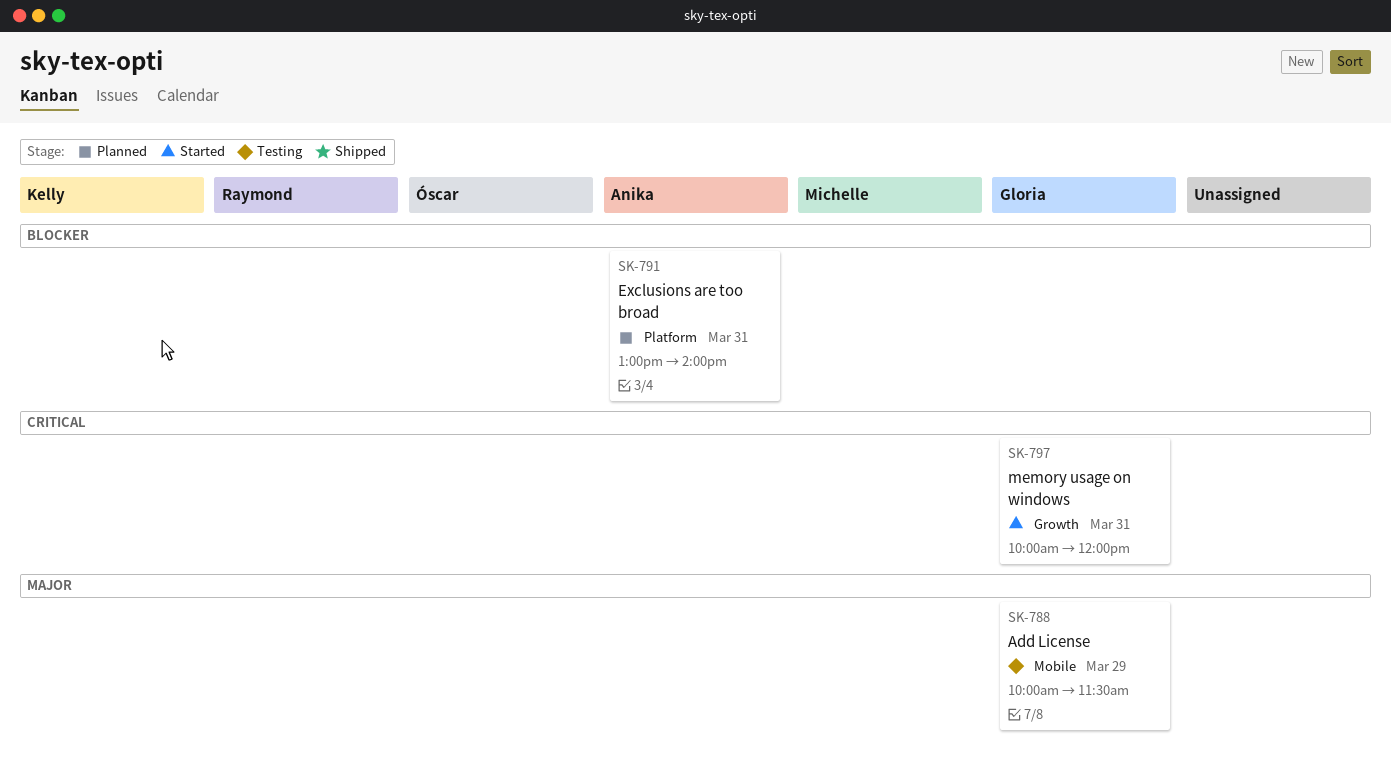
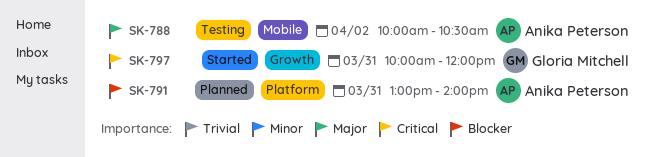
SK-788, owner: Gloria Mitchell -> Anika Peterson
SK-788, day: Mar 29 -> Apr 2
SK-788, ends: 11:30 -> 10:30

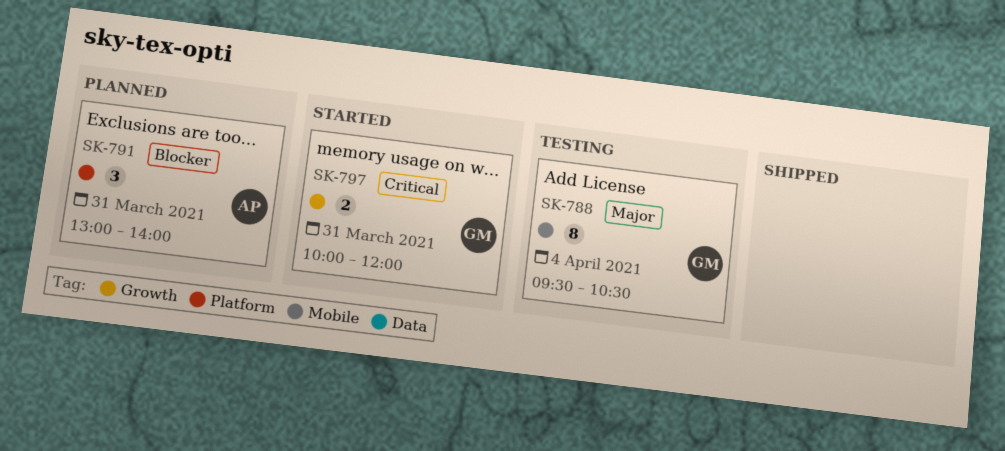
SK-788, owner: Anika Peterson -> Gloria Mitchell
SK-788, day: Apr 2 -> Apr 4
SK-788, begins: 10:00 -> 09:30

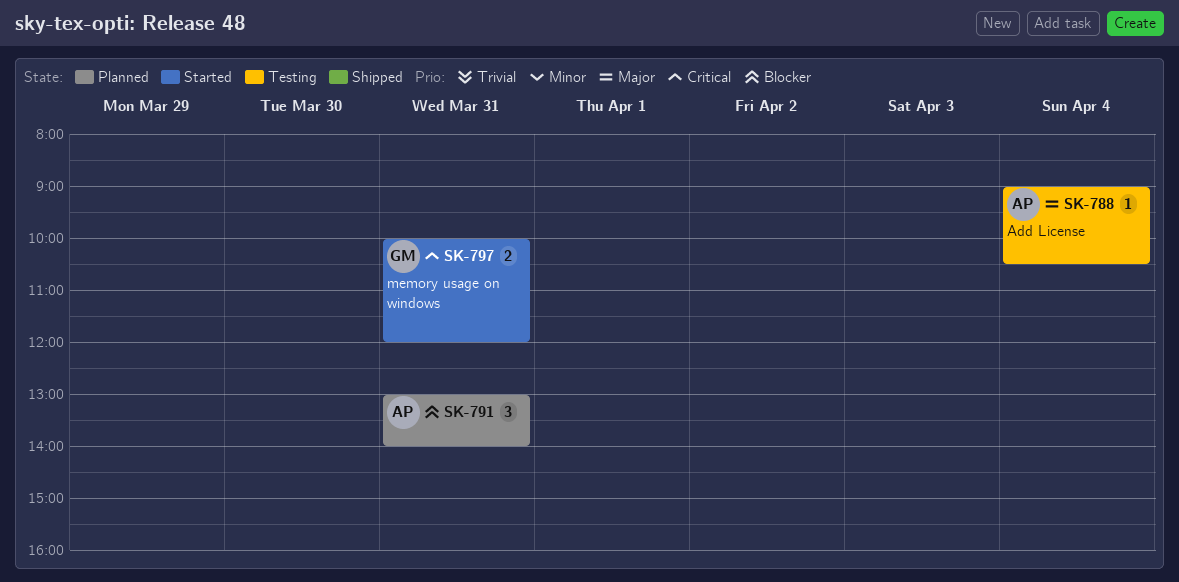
SK-788, owner: GM -> AP
SK-788, estimate: 8 -> 1
SK-788, begins: 09:30 -> 09:00

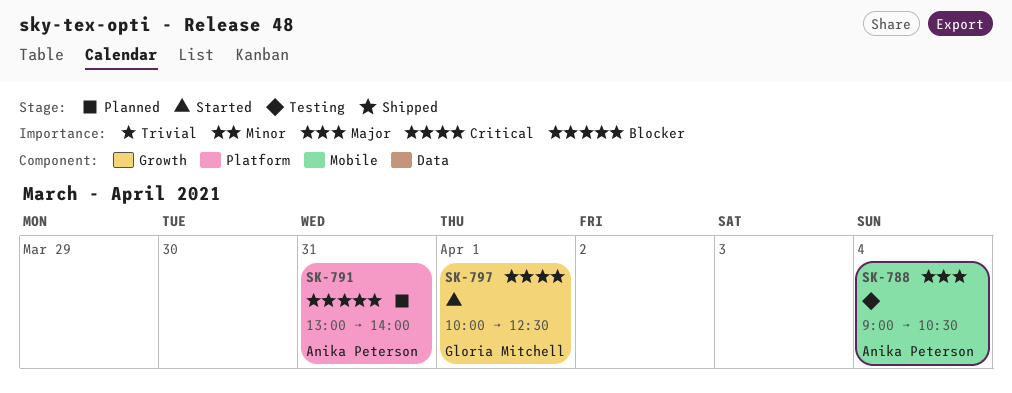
SK-797, day: Mar 31 -> Apr 1
SK-797, ends: 12:00 -> 12:30

